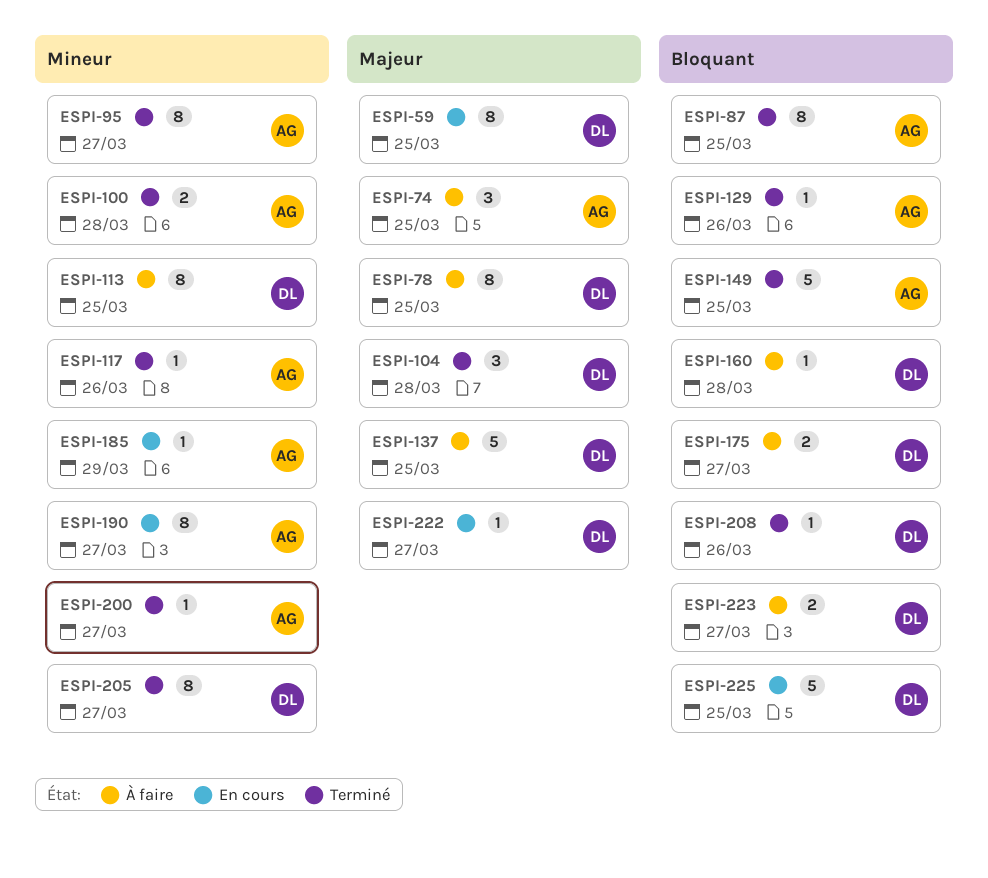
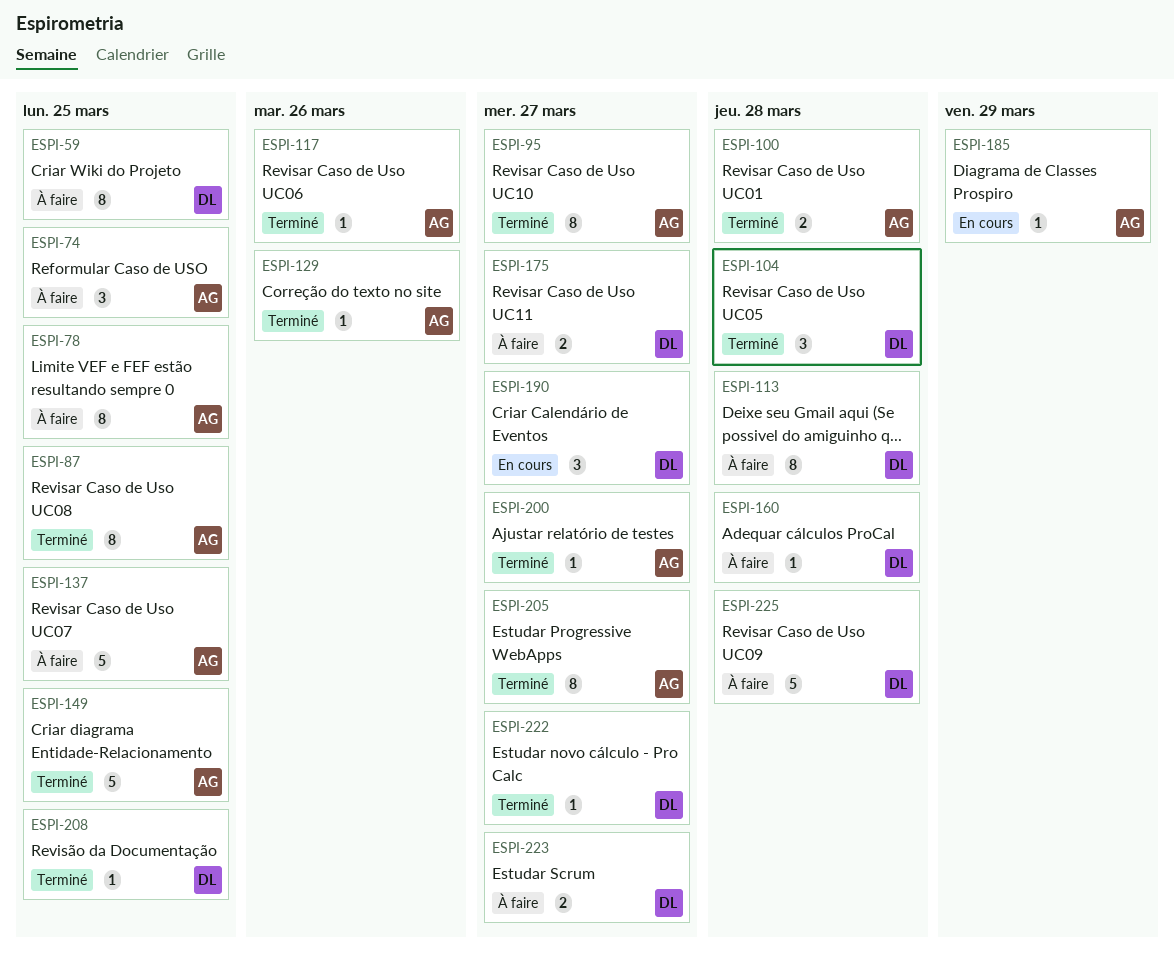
ESPI-59, status: En cours -> À faire
ESPI-78, owner: DL -> AG
ESPI-113, due: Mar 25 -> Mar 28
ESPI-137, owner: DL -> AG
ESPI-190, owner: AG -> DL
ESPI-190, estimate: 8 -> 3
ESPI-205, owner: DL -> AG
ESPI-208, due: Mar 26 -> Mar 25
ESPI-222, status: En cours -> Terminé
ESPI-225, status: En cours -> À faire
ESPI-225, due: Mar 25 -> Mar 28

